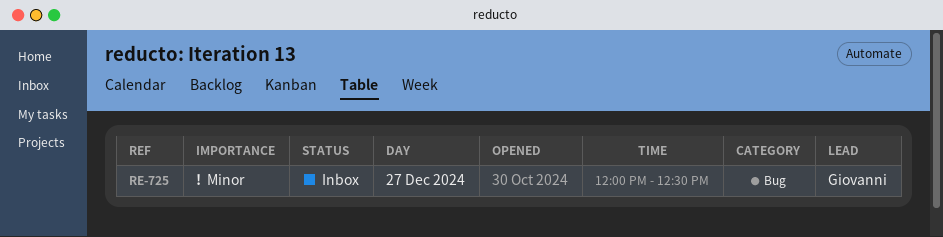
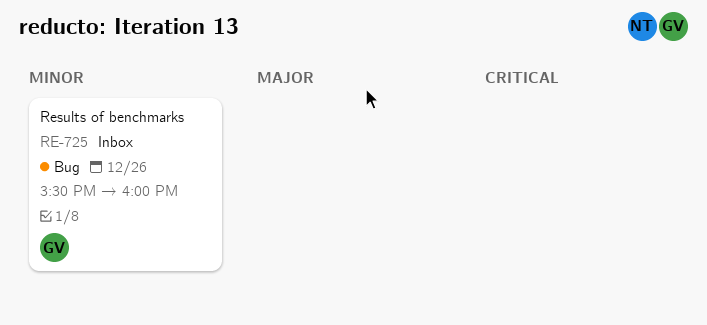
RE-725, day: Dec 27 -> Dec 26
RE-725, begins: 12:00 -> 15:30
RE-725, ends: 12:30 -> 16:00

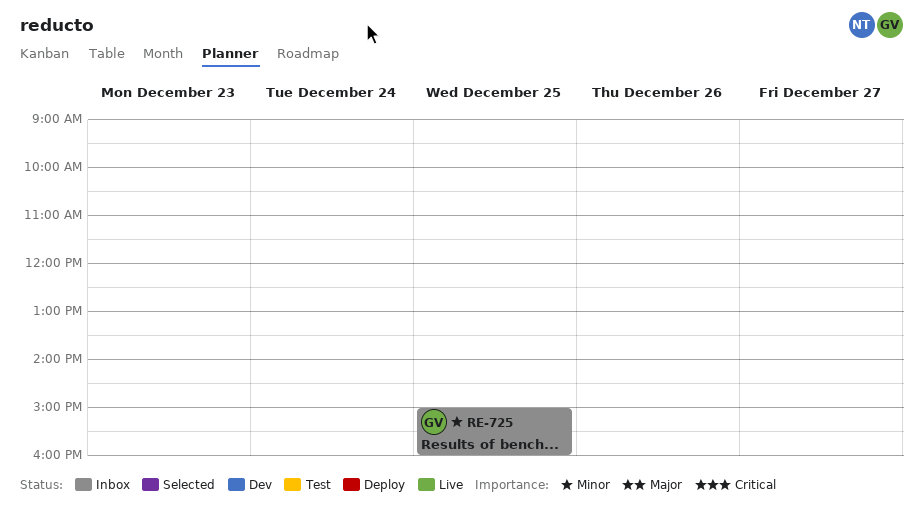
RE-725, day: Dec 26 -> Dec 25
RE-725, begins: 15:30 -> 15:00

